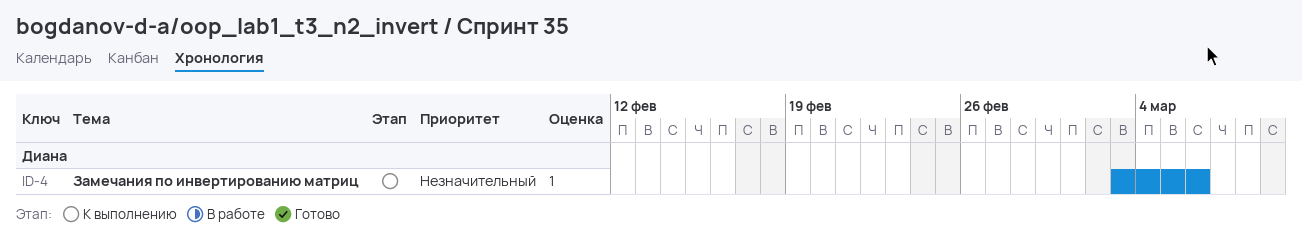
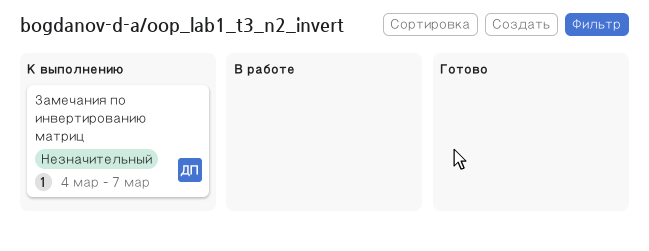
Замечания по инвертированию матриц, start: Mar 3 -> Mar 4
Замечания по инвертированию матриц, due: Mar 6 -> Mar 7

